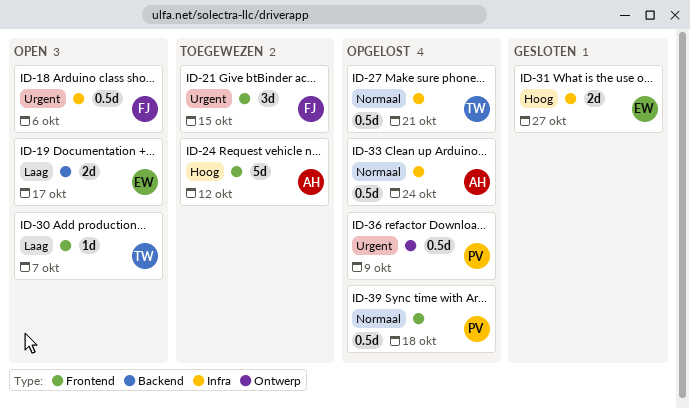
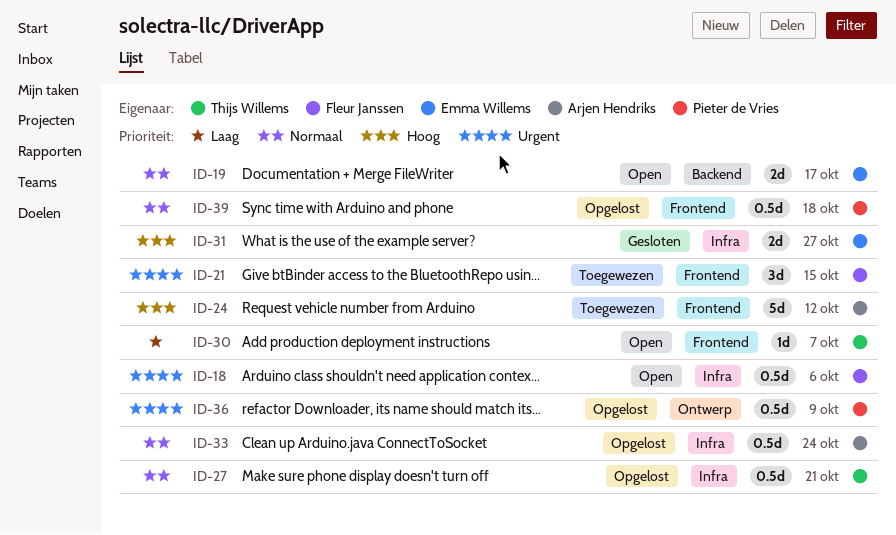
ID-19, priority: Laag -> Normaal

